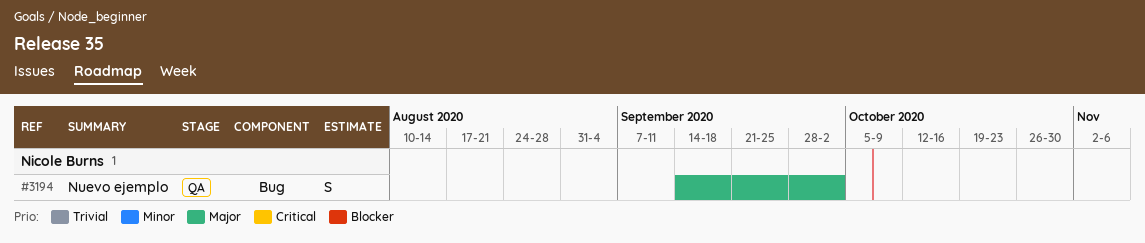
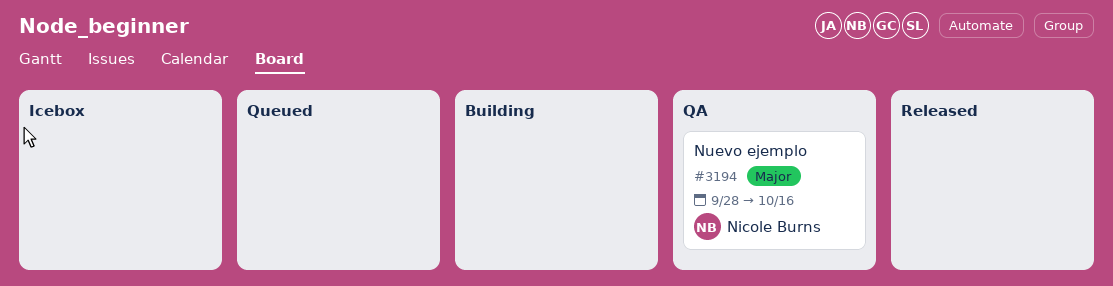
#3194, start: Sep 14 -> Sep 28
#3194, due: Oct 2 -> Oct 16

